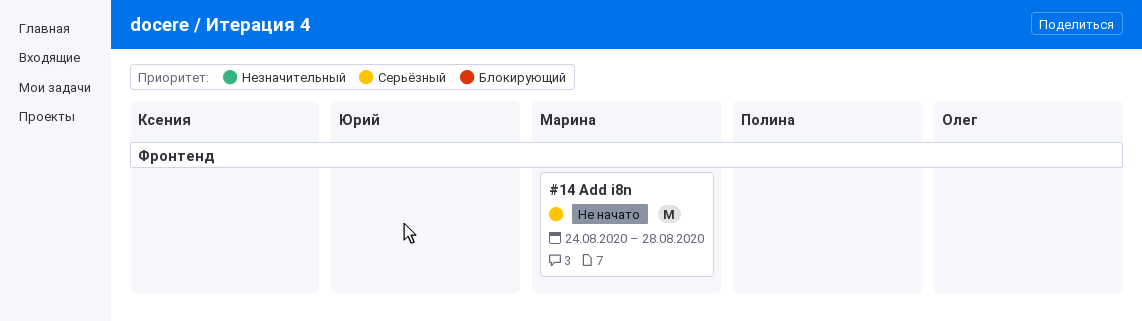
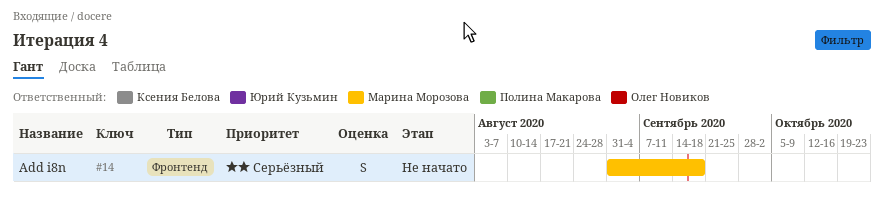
#14, estimate: M -> S
#14, start: Aug 24 -> Aug 31
#14, due: Aug 28 -> Sep 18

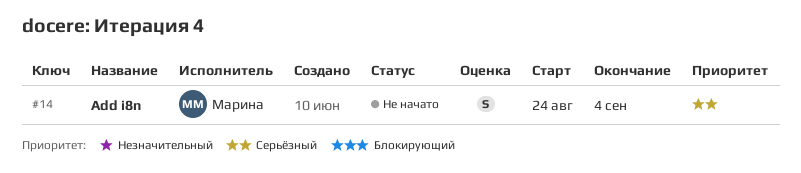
#14, start: Aug 31 -> Aug 24
#14, due: Sep 18 -> Sep 4

